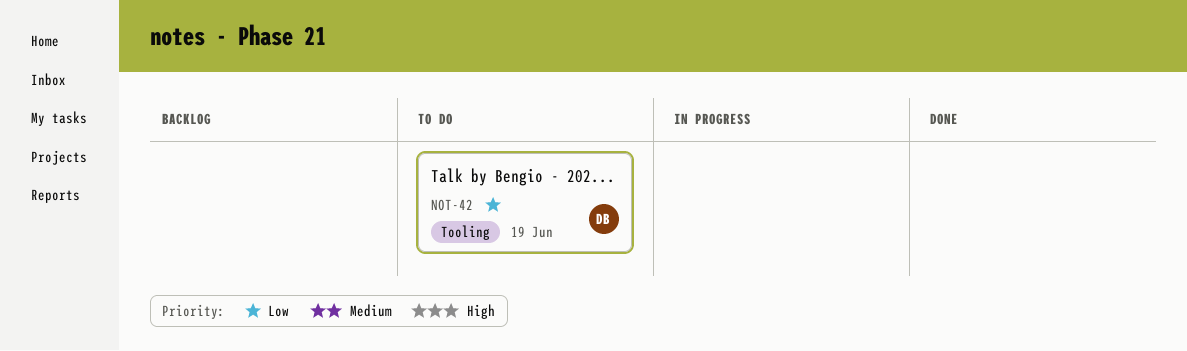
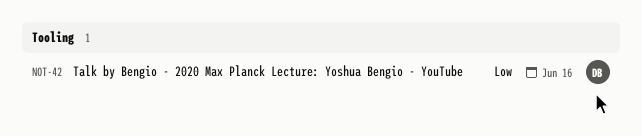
NOT-42, due: Jun 19 -> Jun 16

